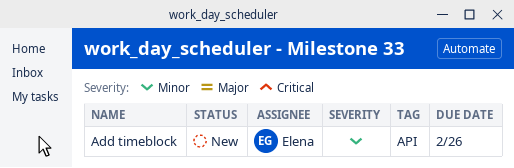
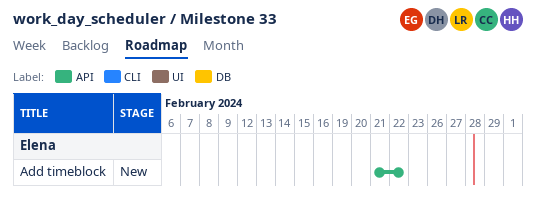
Add timeblock, due: Feb 26 -> Feb 22

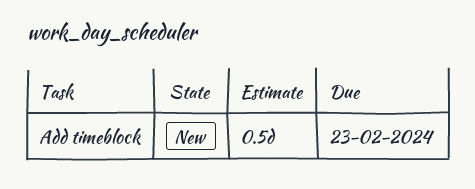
Add timeblock, due: Feb 22 -> Feb 23

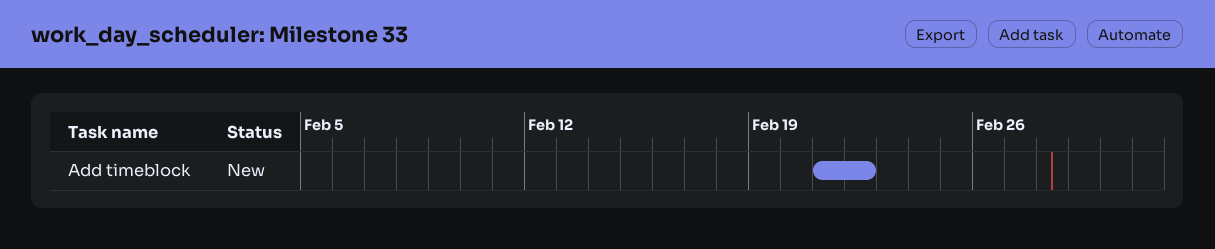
Add timeblock, due: Feb 23 -> Feb 22

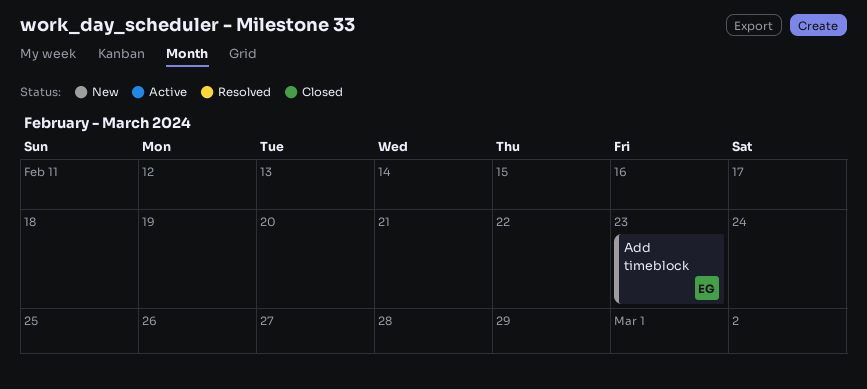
Add timeblock, due: Feb 22 -> Feb 23

